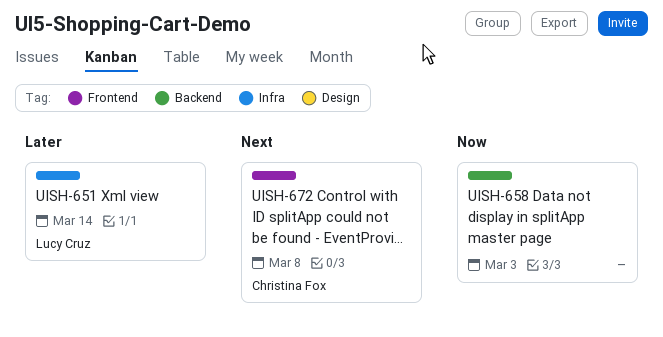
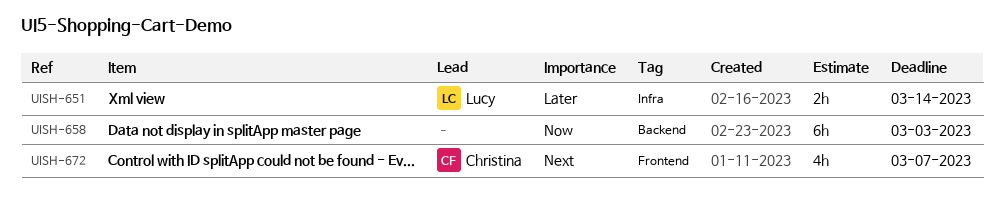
UISH-672, due: Mar 8 -> Mar 7

